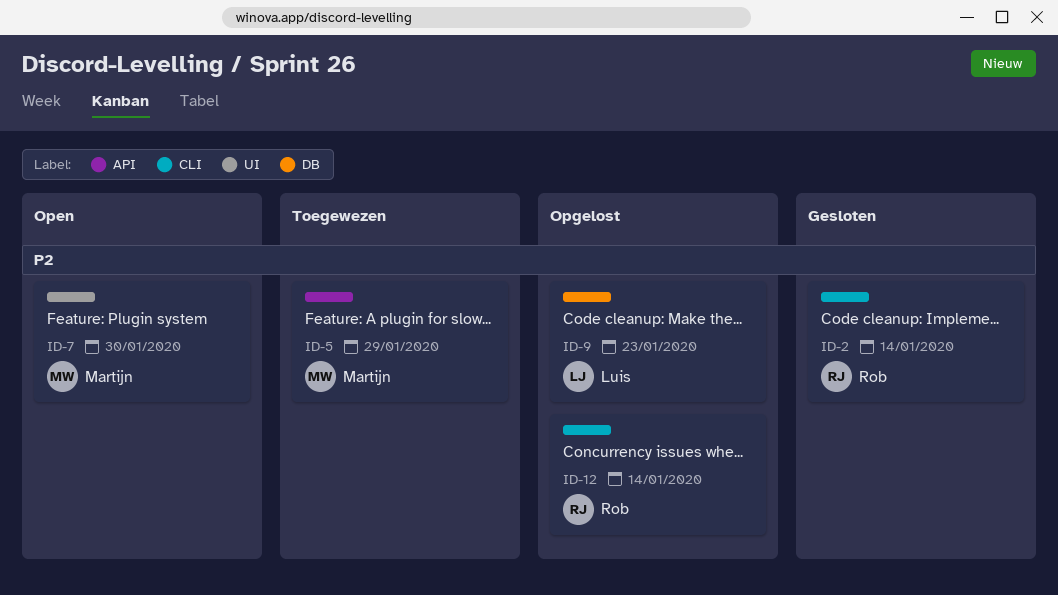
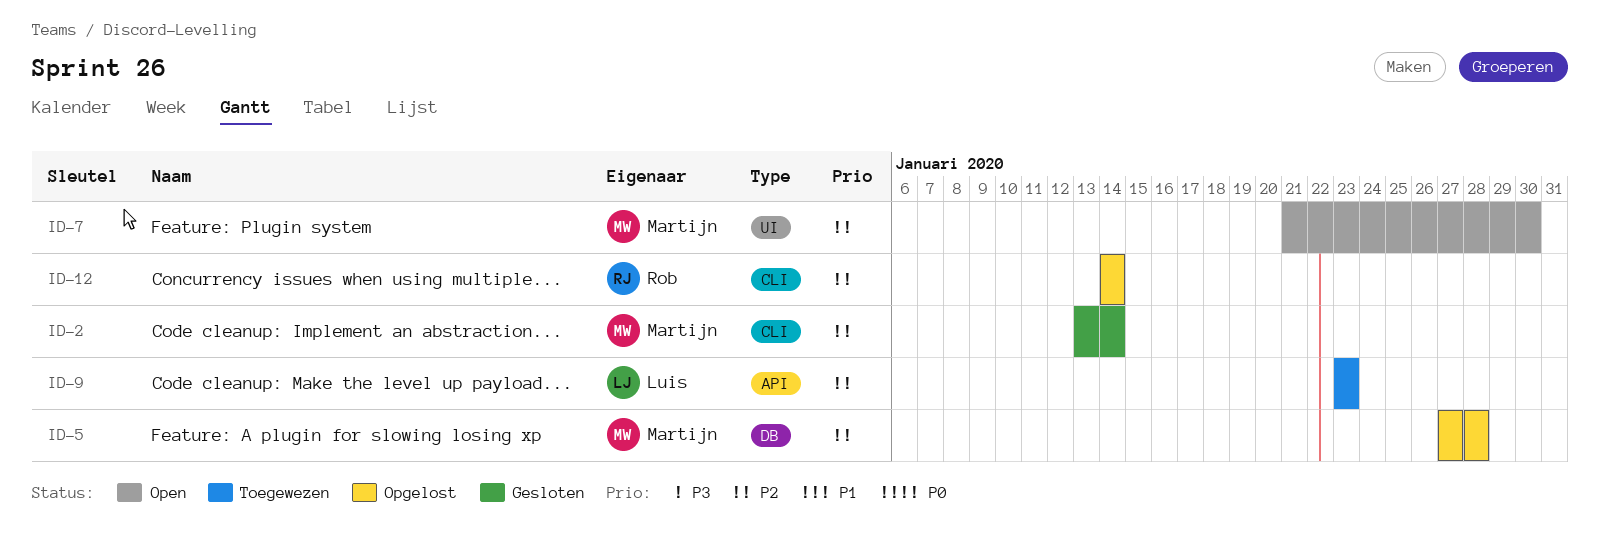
ID-2, owner: Rob -> Martijn
ID-5, status: Toegewezen -> Opgelost
ID-5, label: API -> DB
ID-5, due: Jan 29 -> Jan 28
ID-9, status: Opgelost -> Toegewezen
ID-9, label: DB -> API

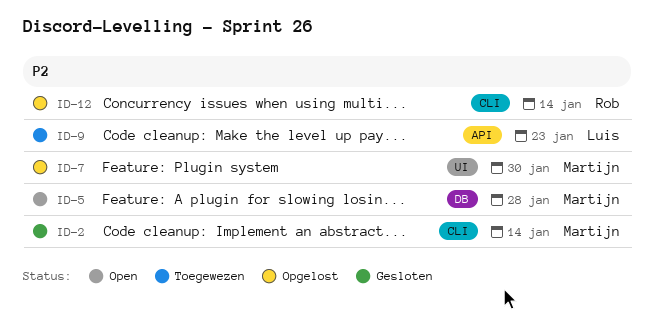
ID-5, status: Opgelost -> Open
ID-7, status: Open -> Opgelost

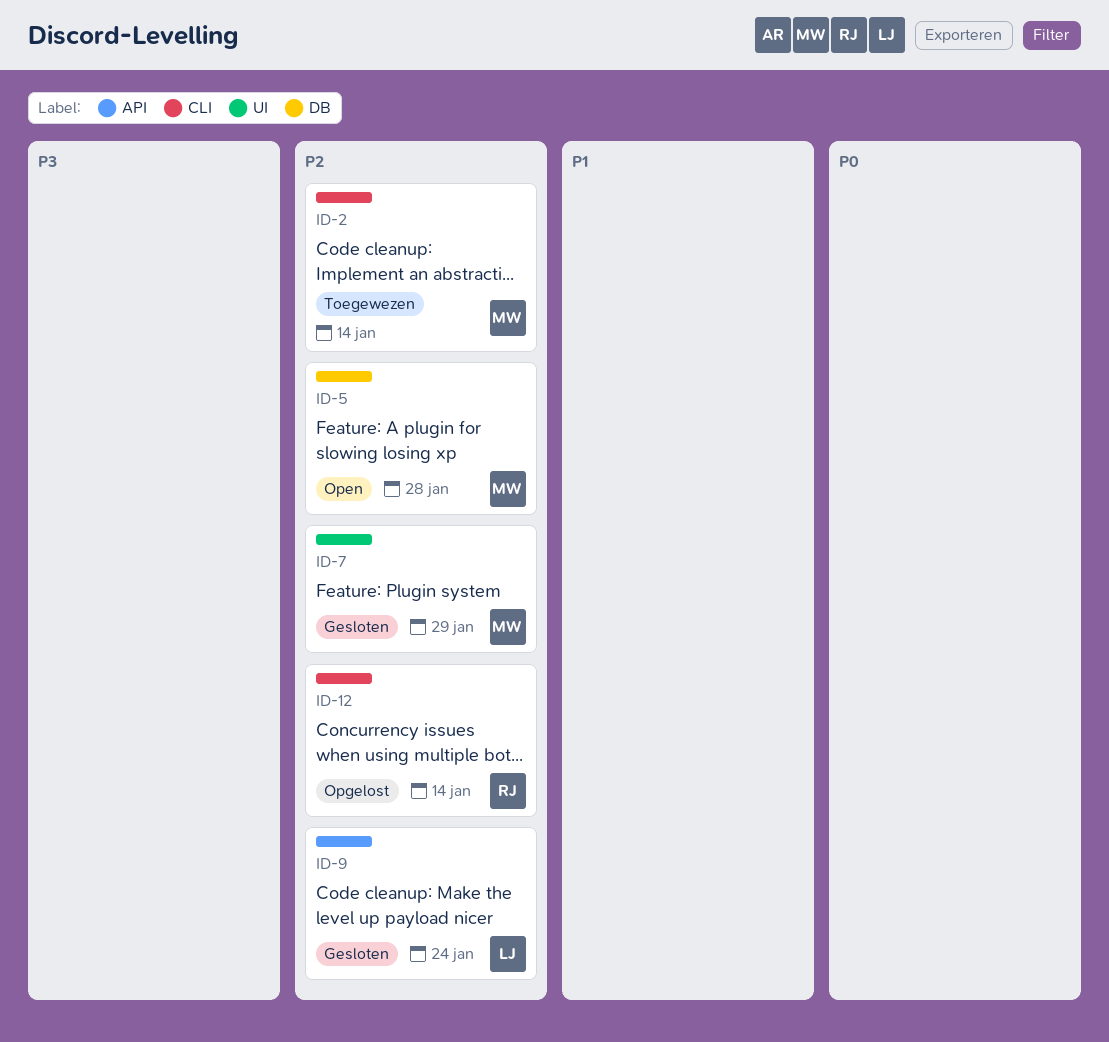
ID-2, status: Gesloten -> Toegewezen
ID-7, status: Opgelost -> Gesloten
ID-7, due: Jan 30 -> Jan 29
ID-9, status: Toegewezen -> Gesloten
ID-9, due: Jan 23 -> Jan 24

